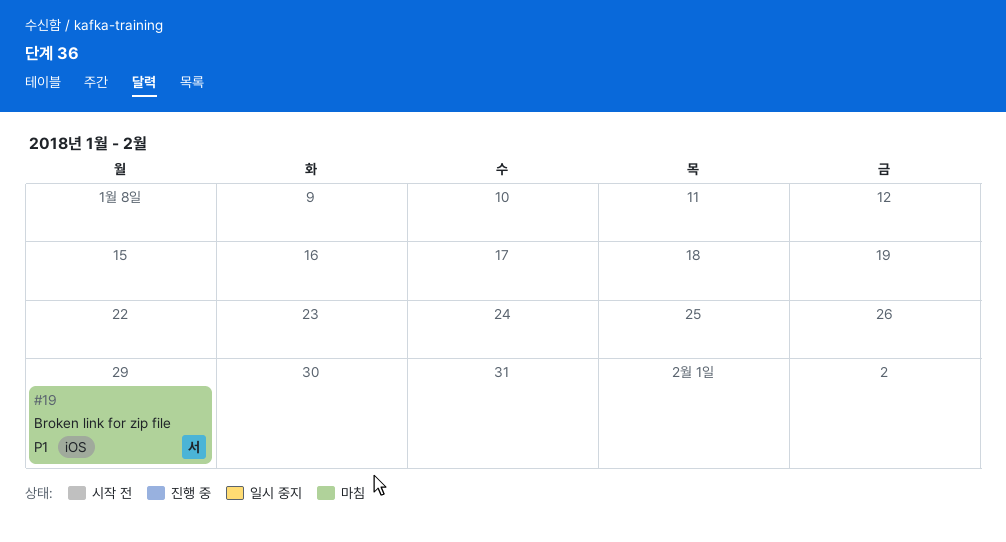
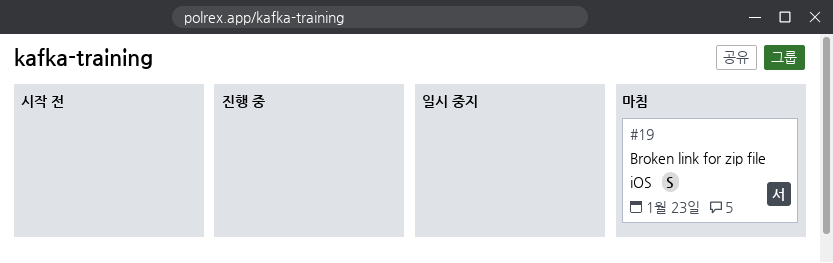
#19, due: Jan 29 -> Jan 23

